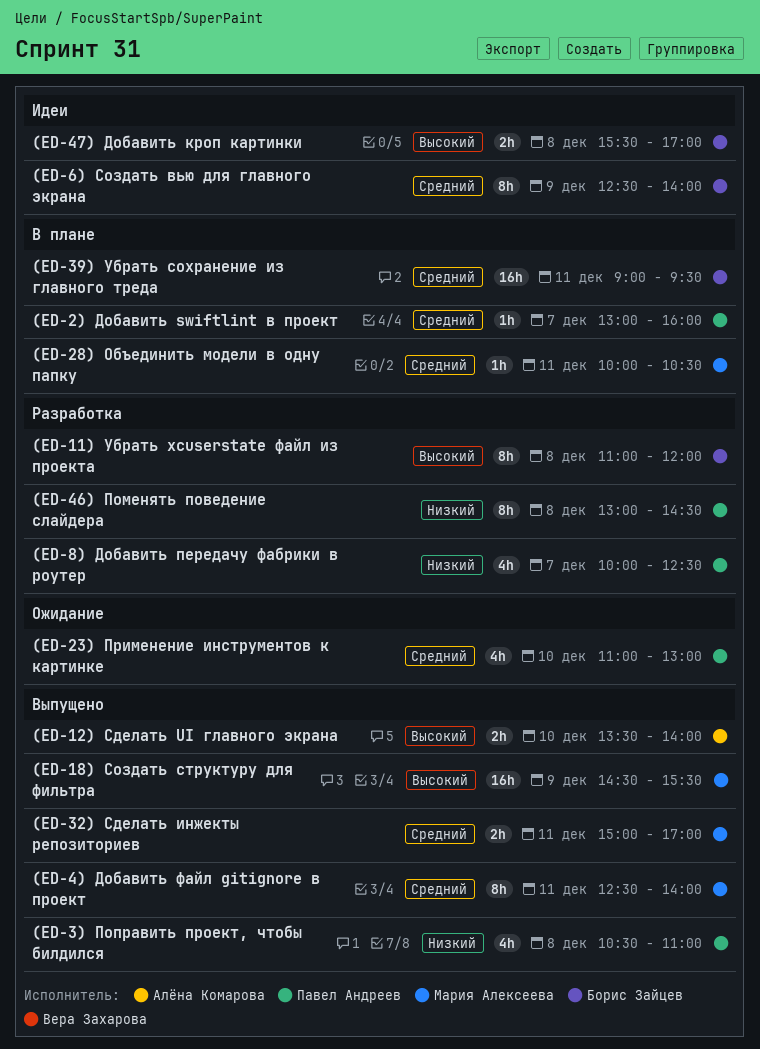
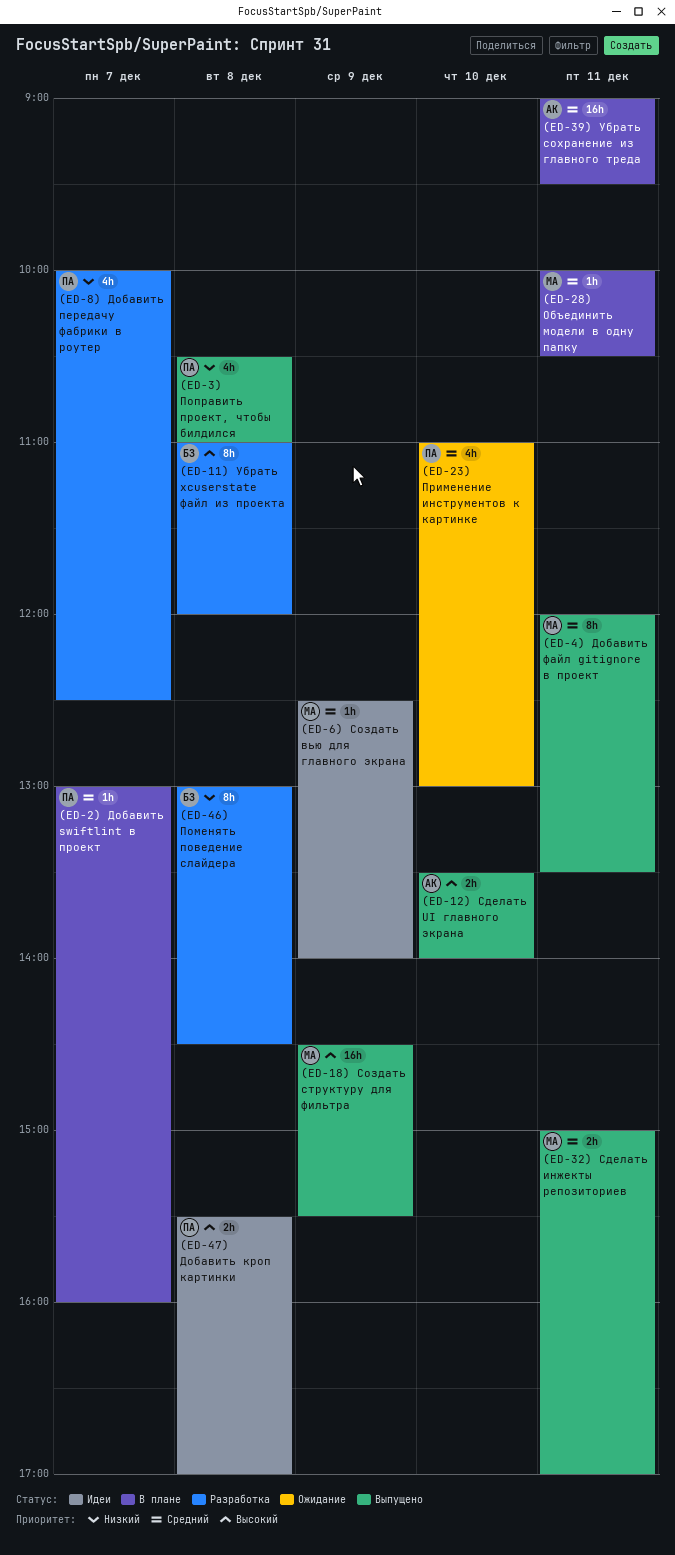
(ED-39) Убрать сохранение из главного треда, owner: Борис Зайцев -> Алёна Комарова
(ED-4) Добавить файл gitignore в проект, begins: 12:30 -> 12:00
(ED-4) Добавить файл gitignore в проект, ends: 14:00 -> 13:30
(ED-46) Поменять поведение слайдера, owner: Павел Андреев -> Борис Зайцев
(ED-47) Добавить кроп картинки, owner: Борис Зайцев -> Павел Андреев
(ED-6) Создать вью для главного экрана, owner: Борис Зайцев -> Мария Алексеева
(ED-6) Создать вью для главного экрана, estimate: 8h -> 1h

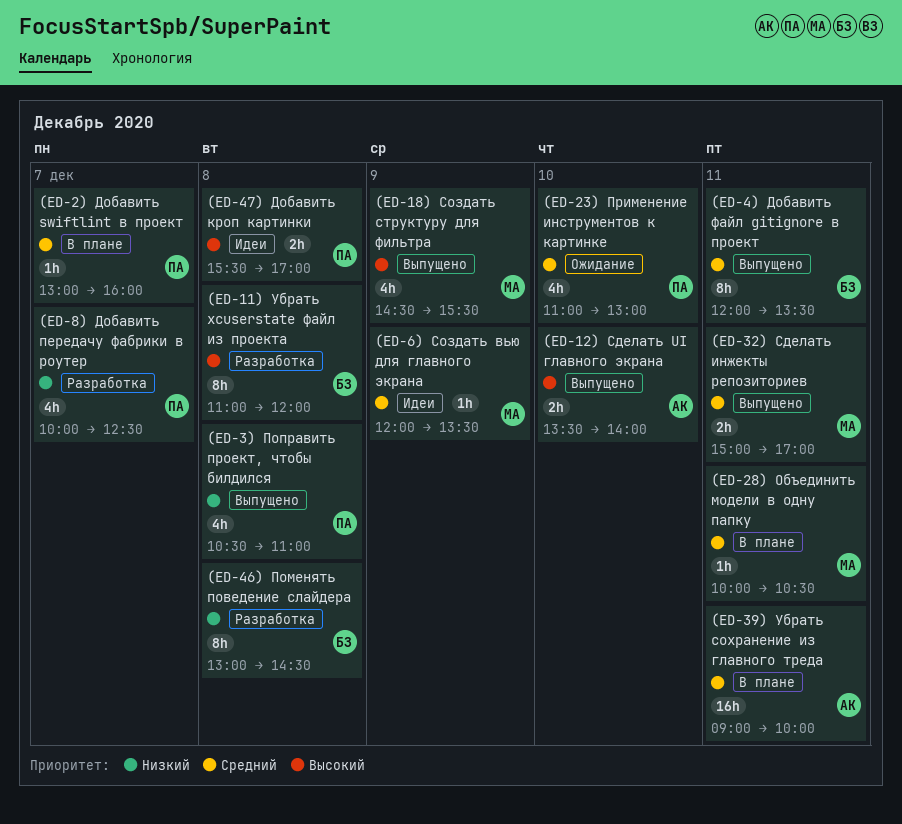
(ED-18) Создать структуру для фильтра, estimate: 16h -> 4h
(ED-39) Убрать сохранение из главного треда, ends: 09:30 -> 10:00
(ED-4) Добавить файл gitignore в проект, owner: МА -> БЗ
(ED-6) Создать вью для главного экрана, begins: 12:30 -> 12:00
(ED-6) Создать вью для главного экрана, ends: 14:00 -> 13:30

